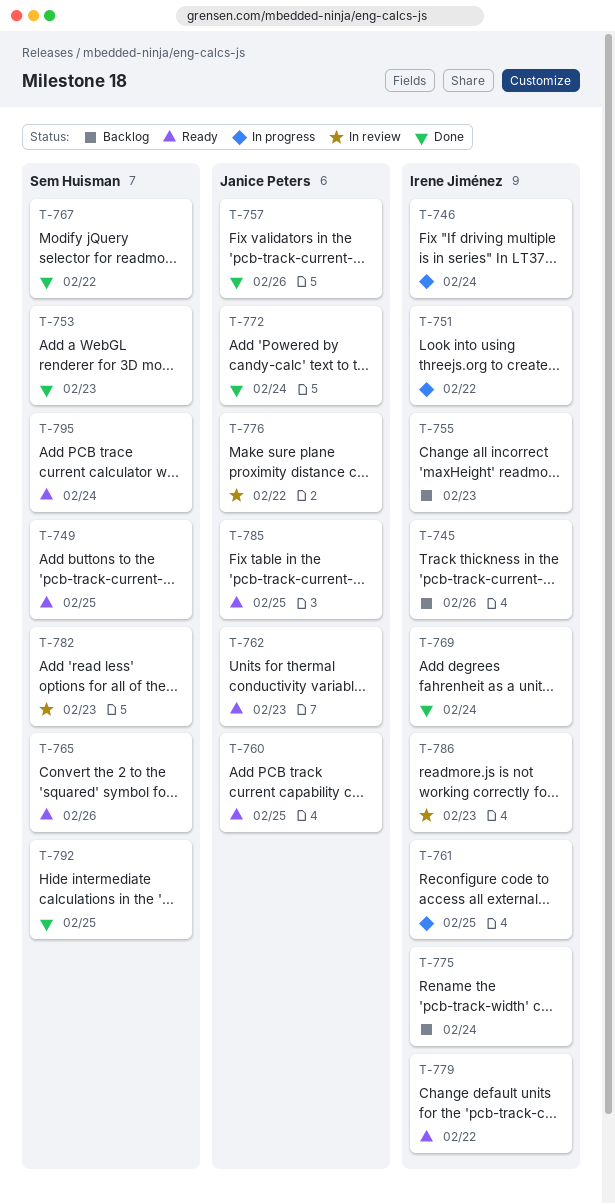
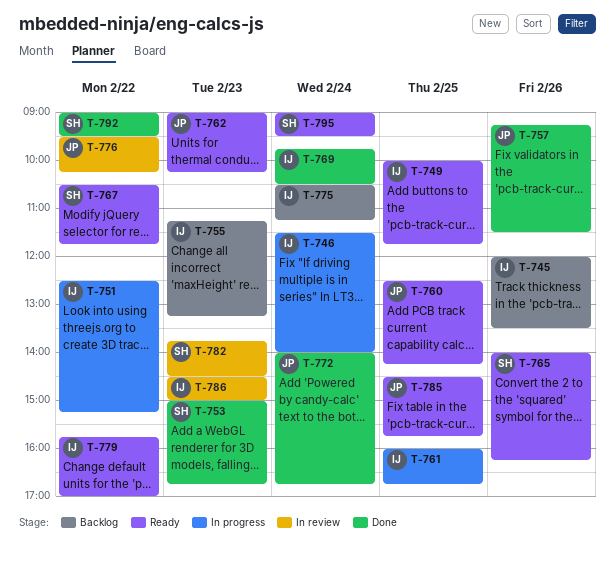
T-749, owner: Sem Huisman -> Irene Jiménez
T-767, status: Done -> Ready
T-792, day: Feb 25 -> Feb 22

